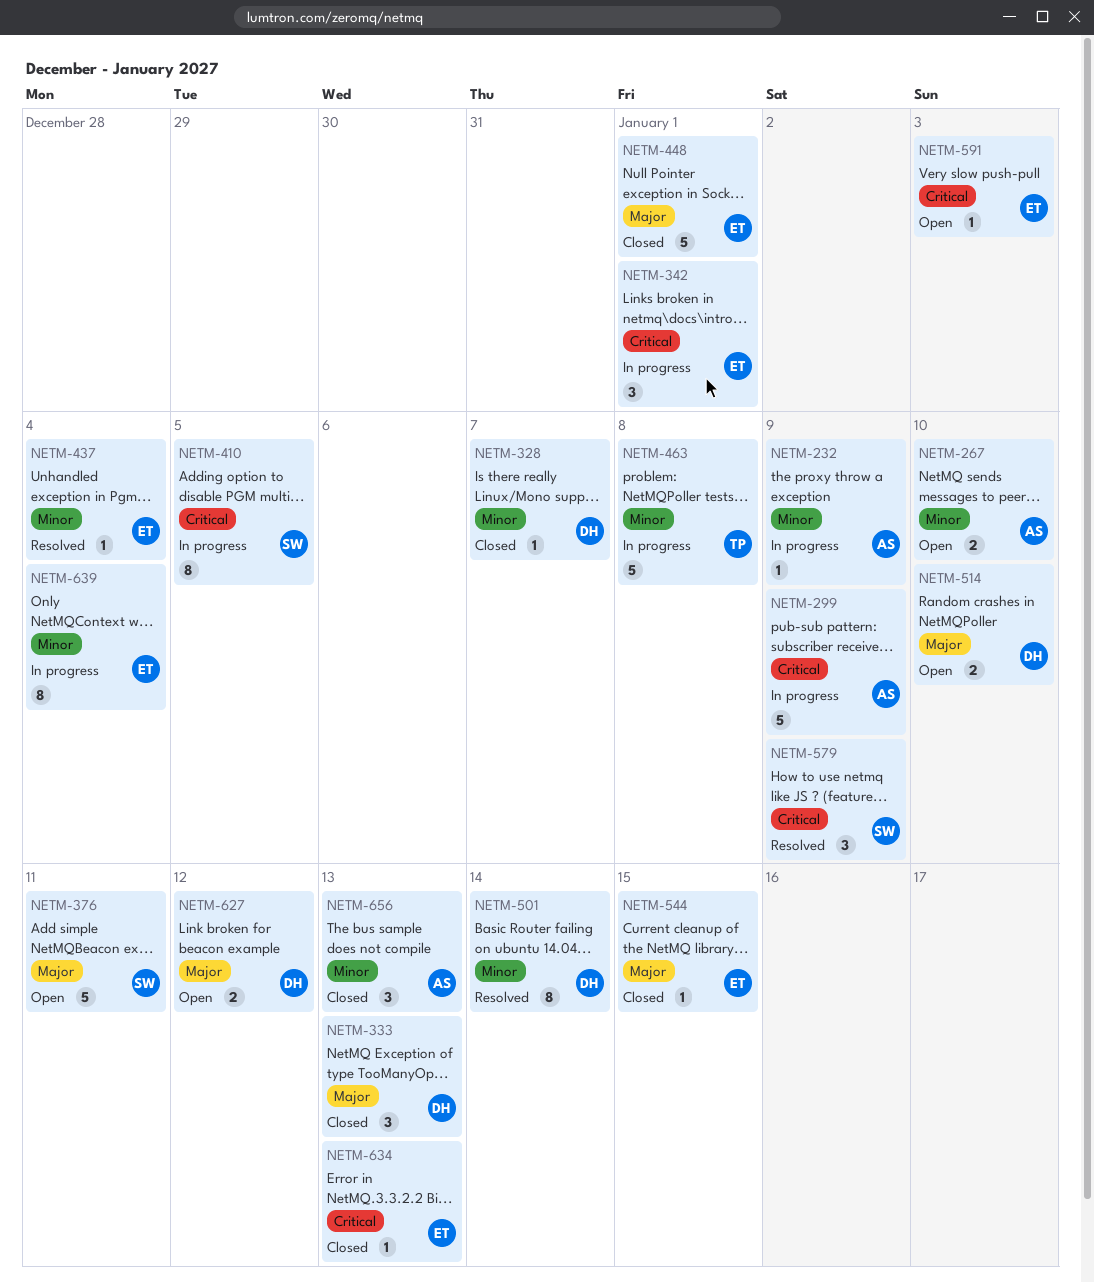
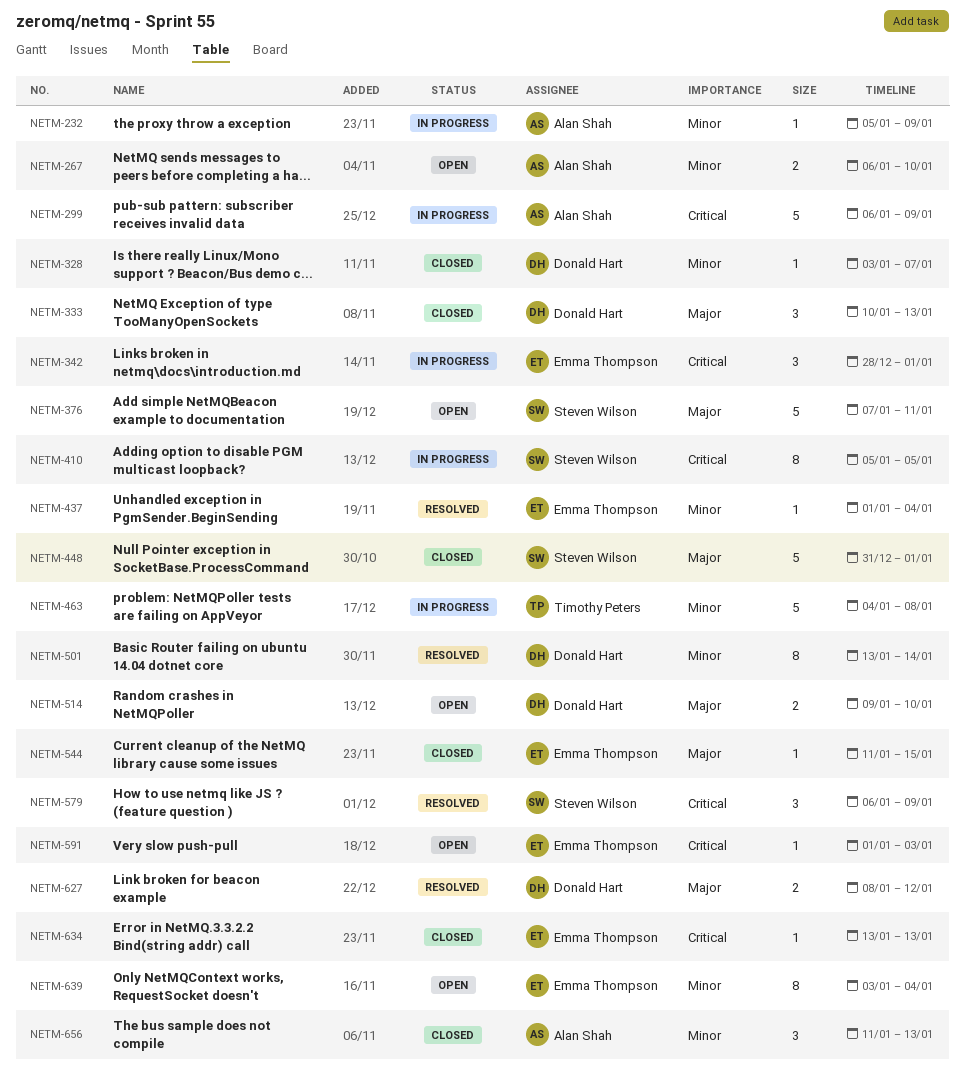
NETM-448, owner: Emma Thompson -> Steven Wilson
NETM-627, status: Open -> Resolved
NETM-639, status: In progress -> Open

